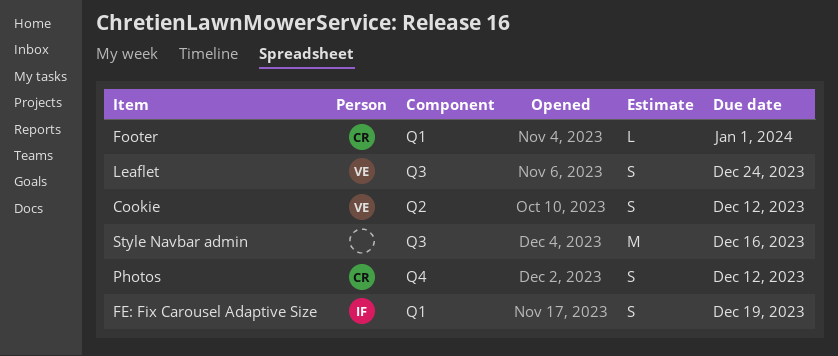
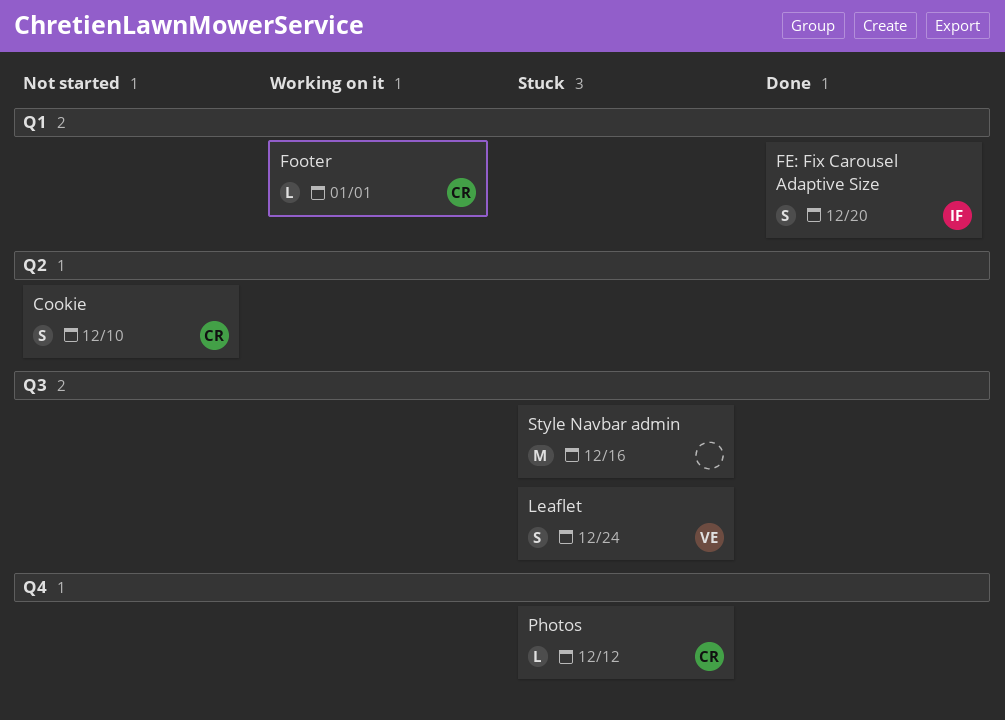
Cookie, owner: VE -> CR
Cookie, due: Dec 12 -> Dec 10
FE: Fix Carousel Adaptive Size, due: Dec 19 -> Dec 20
Photos, estimate: S -> L

